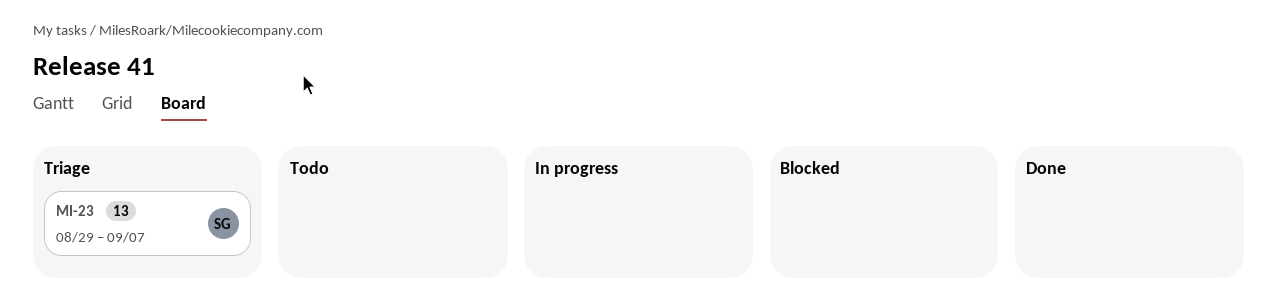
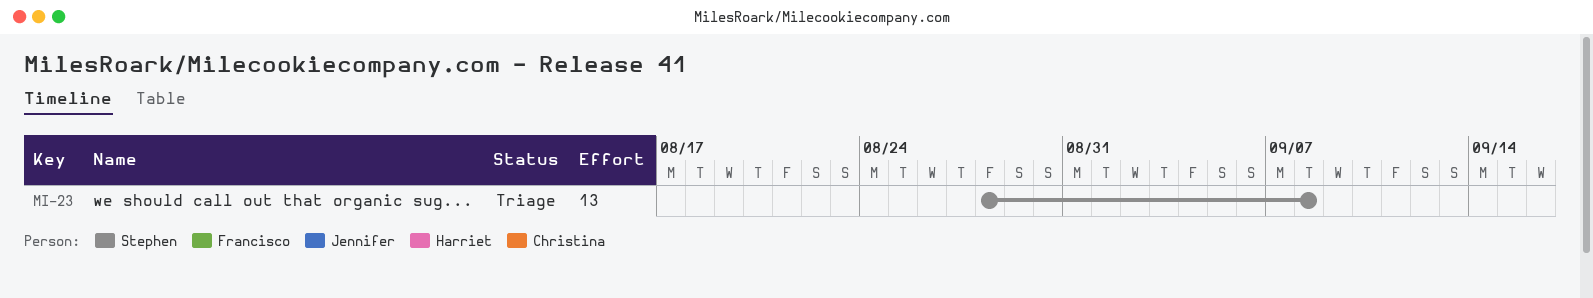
MI-23, start: Aug 29 -> Aug 28
MI-23, due: Sep 7 -> Sep 8

